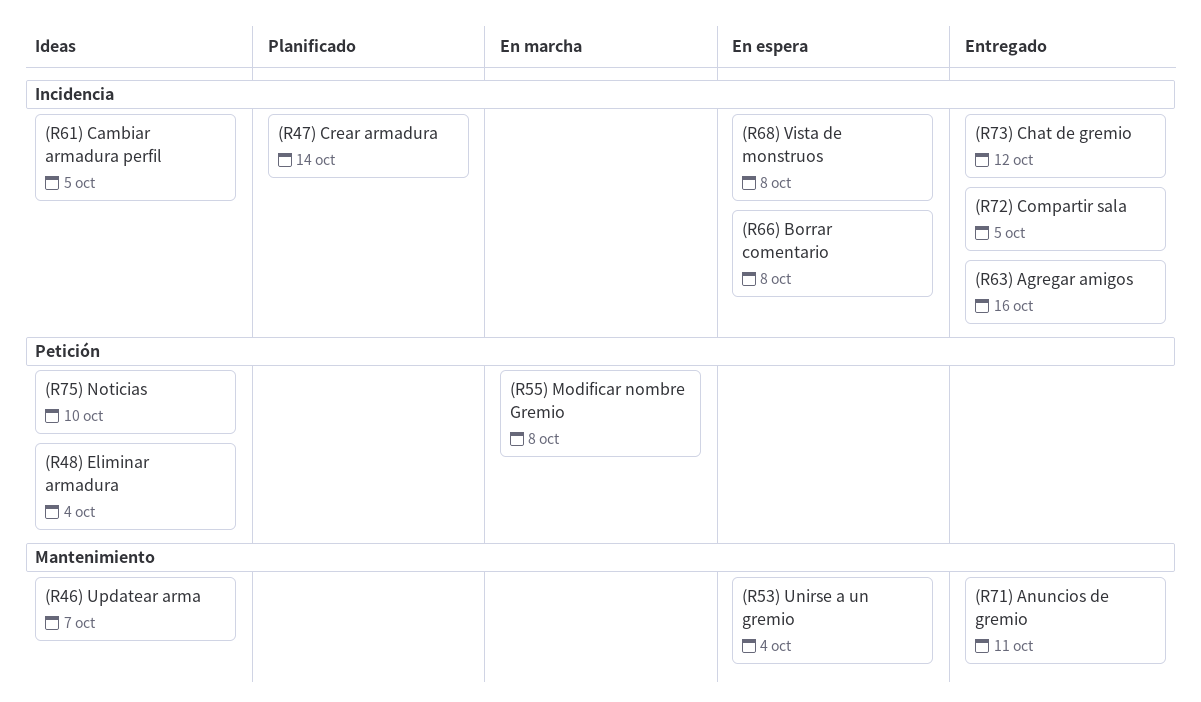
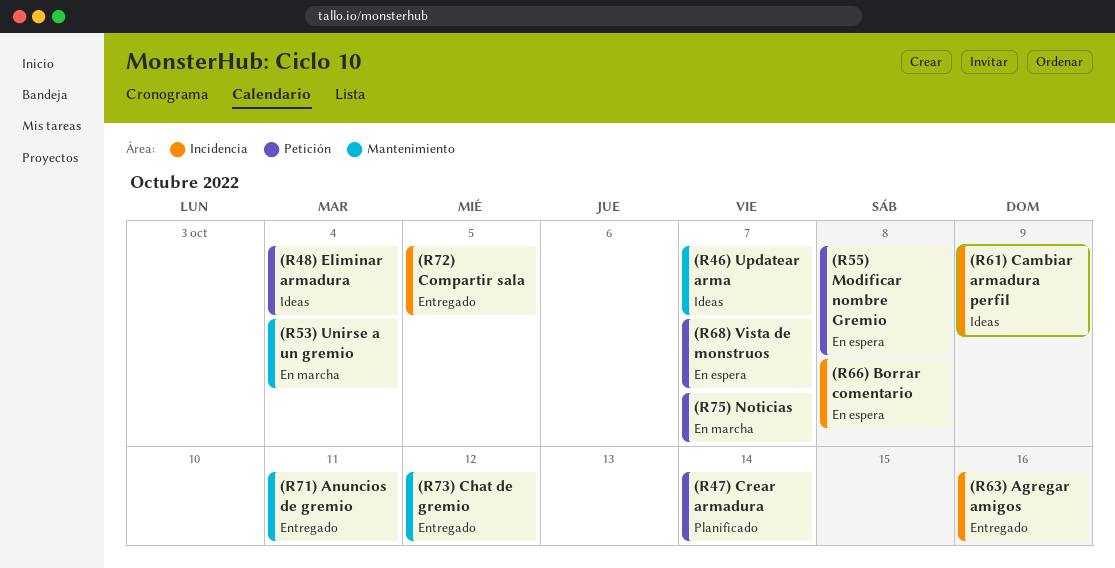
(R47) Crear armadura, label: Incidencia -> Petición
(R53) Unirse a un gremio, status: En espera -> En marcha
(R55) Modificar nombre Gremio, status: En marcha -> En espera
(R61) Cambiar armadura perfil, due: Oct 5 -> Oct 9
(R68) Vista de monstruos, label: Incidencia -> Petición
(R68) Vista de monstruos, due: Oct 8 -> Oct 7
(R73) Chat de gremio, label: Incidencia -> Mantenimiento
(R75) Noticias, status: Ideas -> En marcha
(R75) Noticias, due: Oct 10 -> Oct 7

